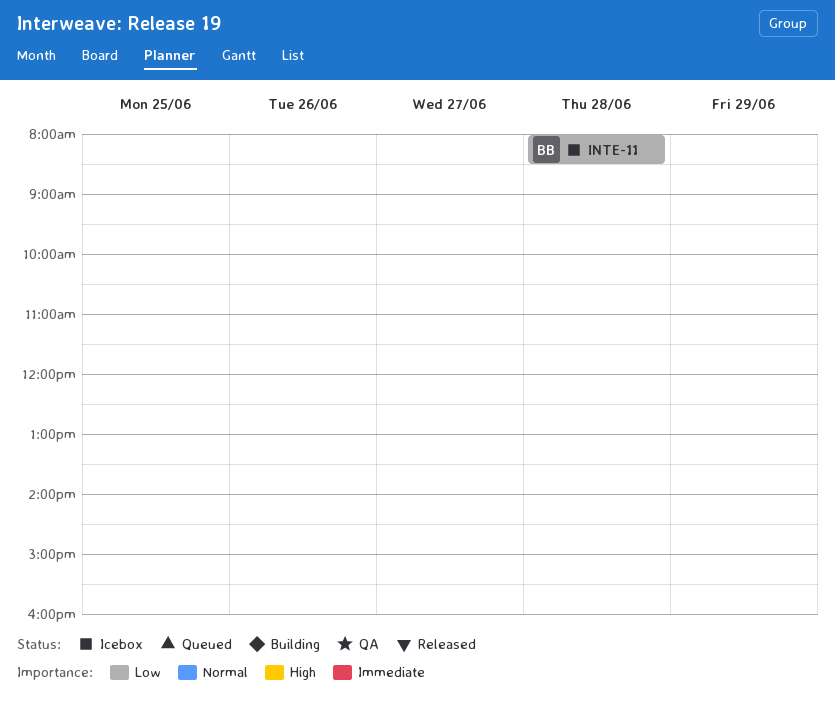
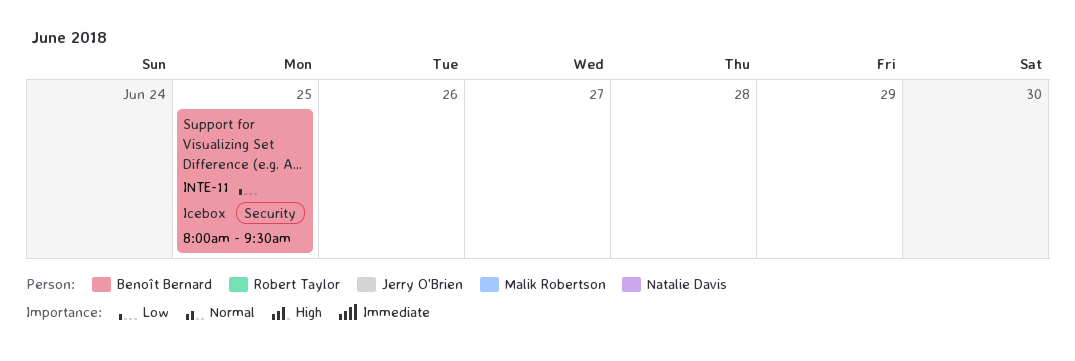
INTE-11, day: Jun 28 -> Jun 25
INTE-11, ends: 08:30 -> 09:30

